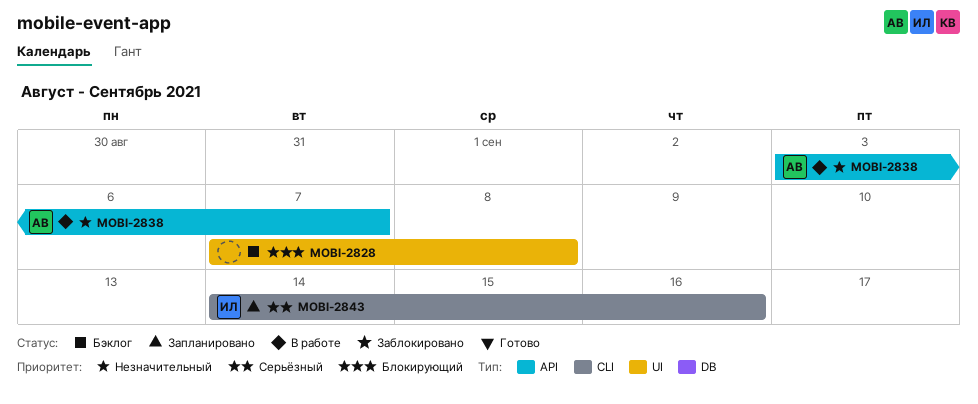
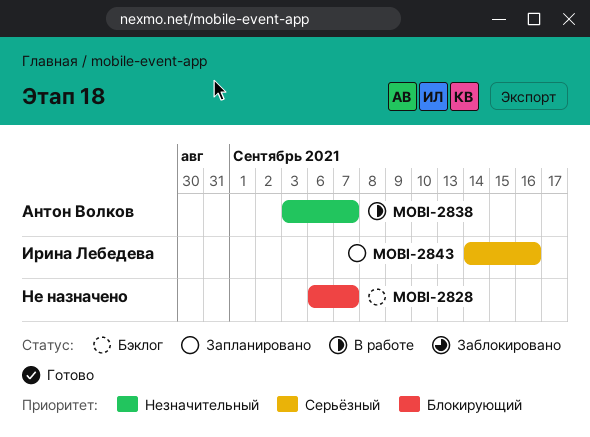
MOBI-2828, start: Sep 7 -> Sep 6
MOBI-2828, due: Sep 8 -> Sep 7

